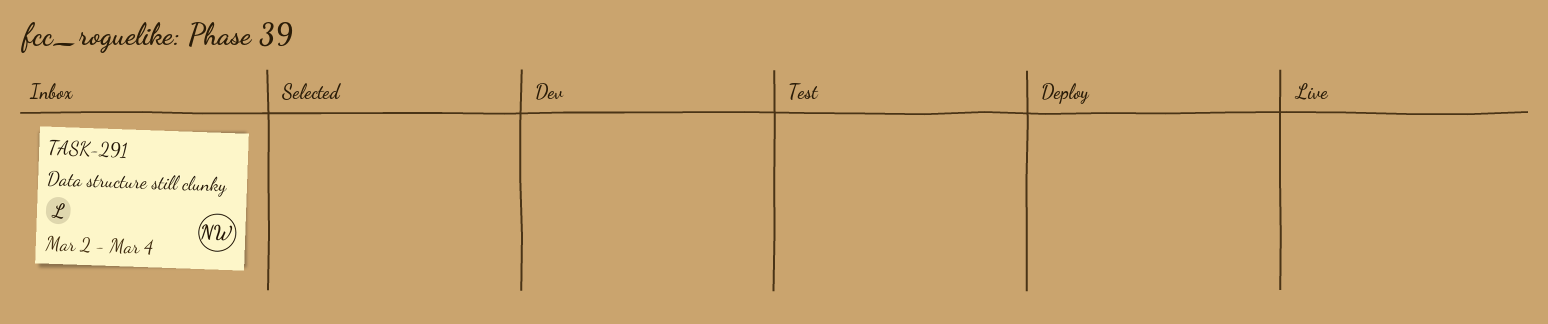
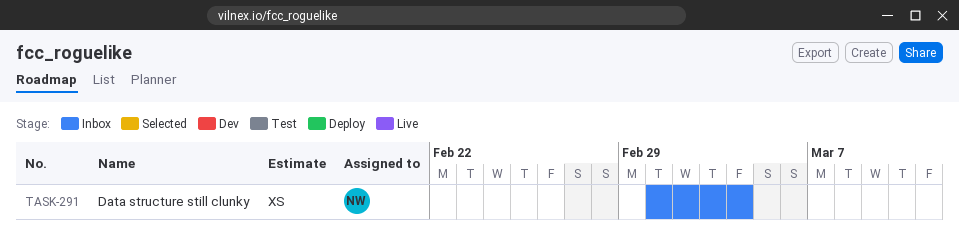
TASK-291, estimate: L -> XS
TASK-291, start: Mar 2 -> Mar 1

